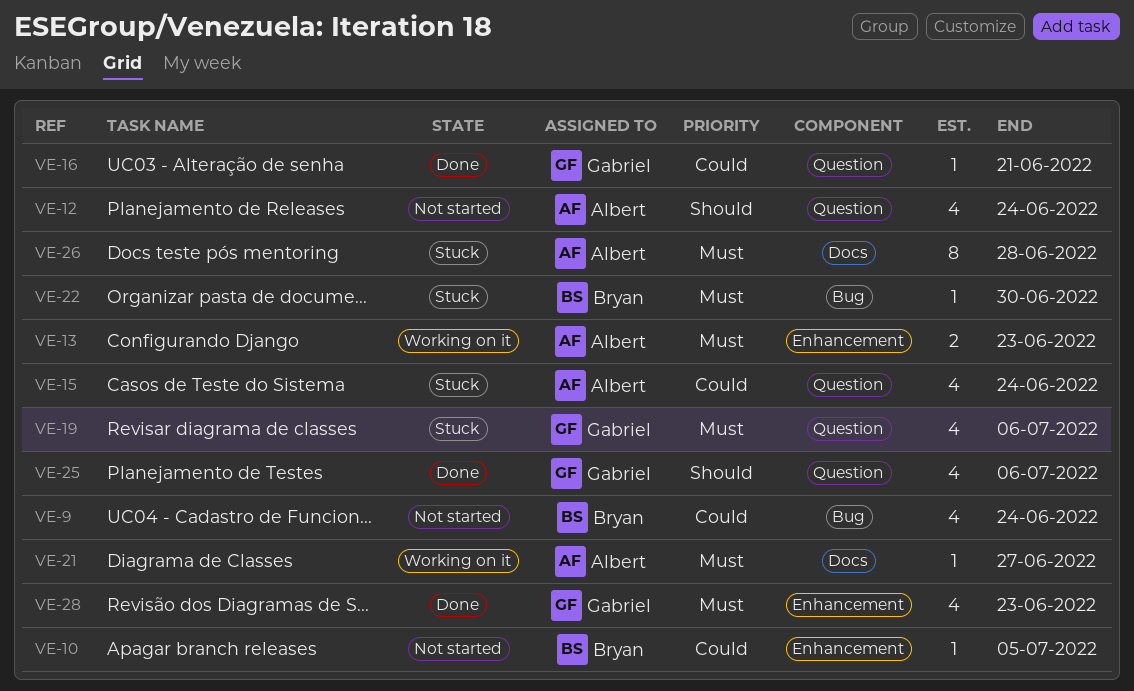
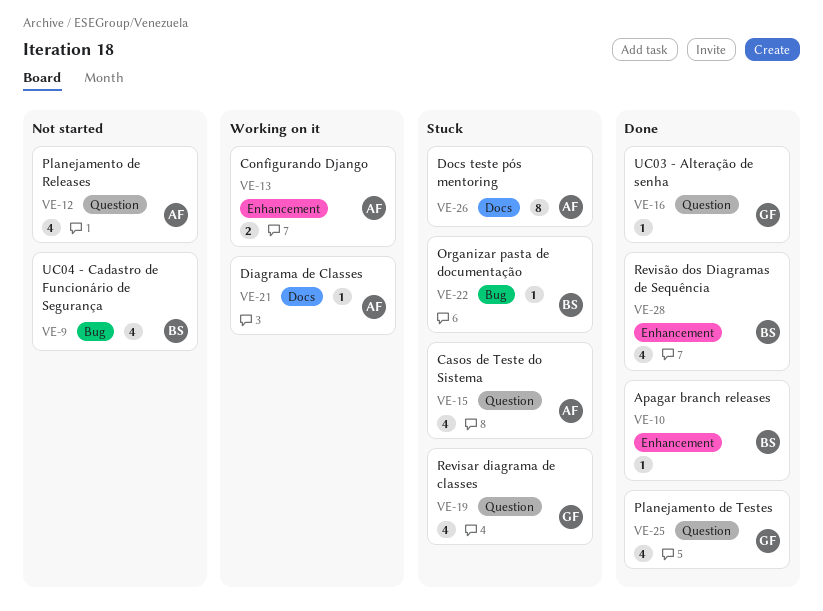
VE-10, status: Not started -> Done
VE-28, owner: Gabriel -> Bryan

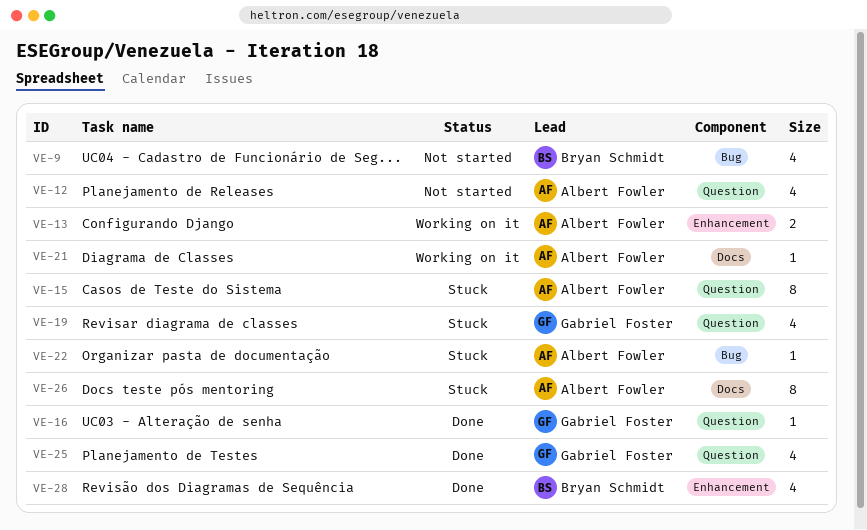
VE-10: present -> none
VE-15, estimate: 4 -> 8
VE-22, owner: Bryan Schmidt -> Albert Fowler

